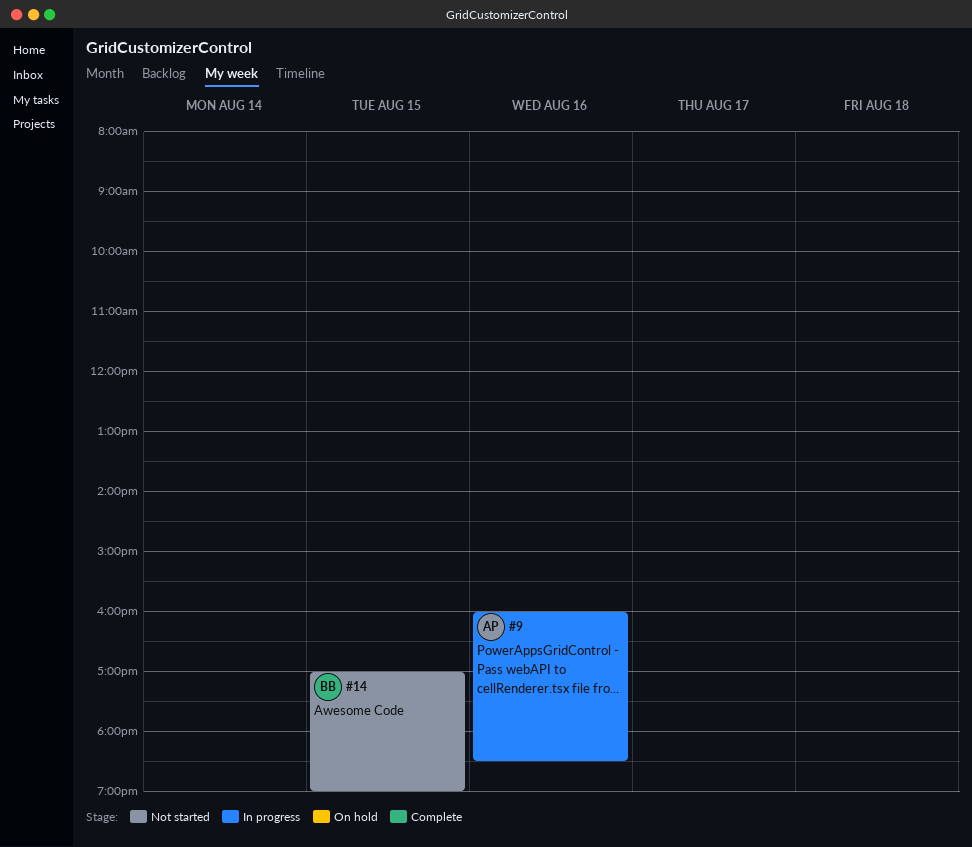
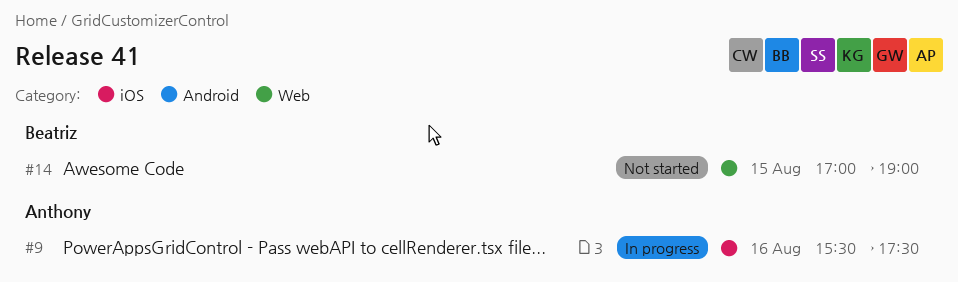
#9, begins: 16:00 -> 15:30
#9, ends: 18:30 -> 17:30

